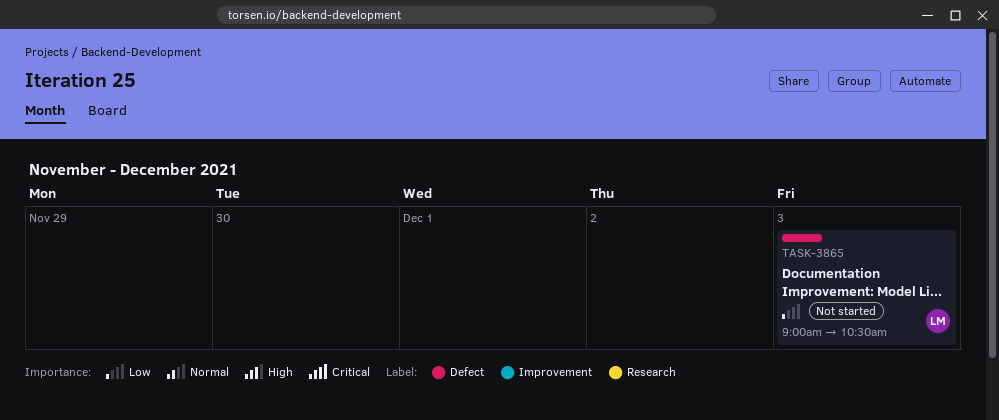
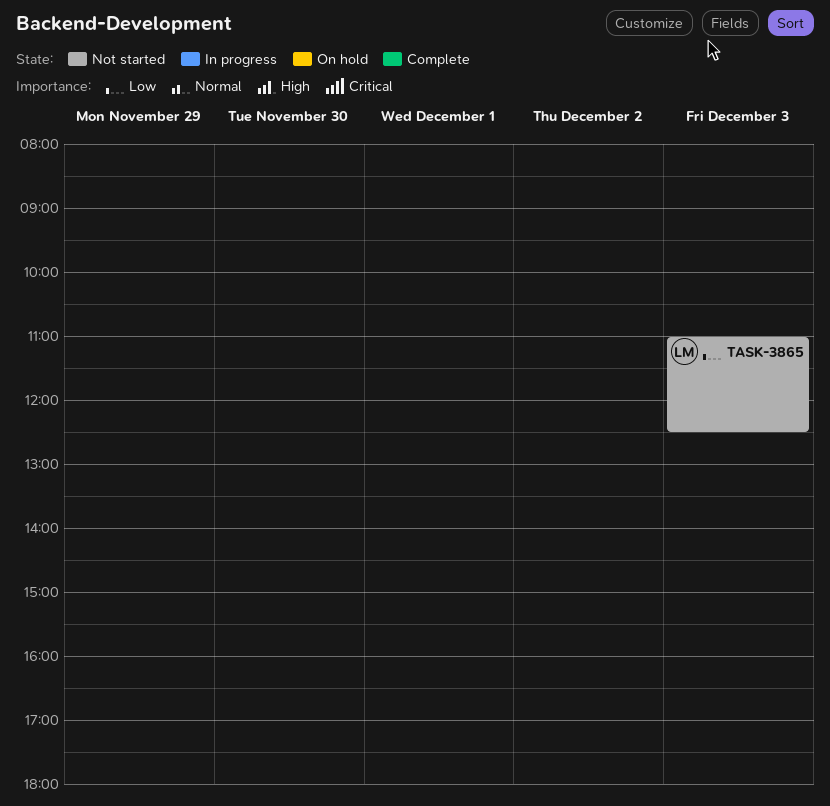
TASK-3865, begins: 09:00 -> 11:00
TASK-3865, ends: 10:30 -> 12:30

